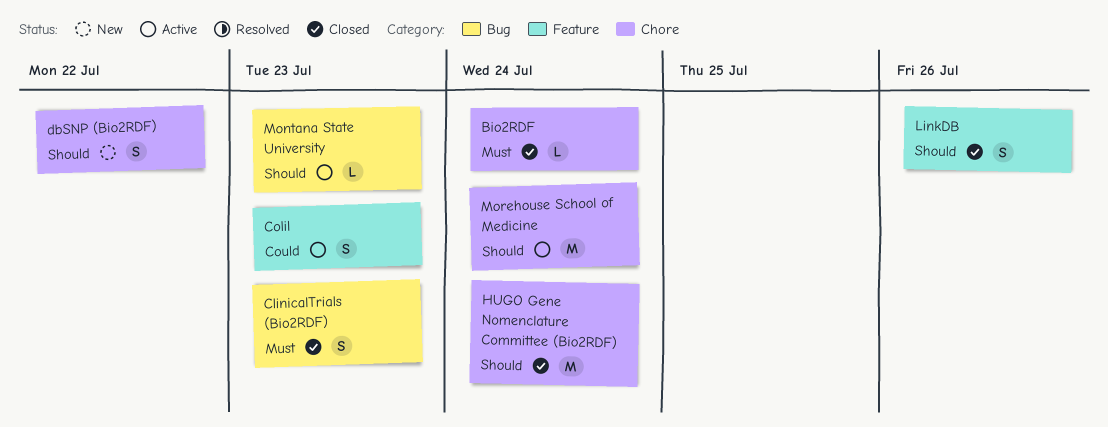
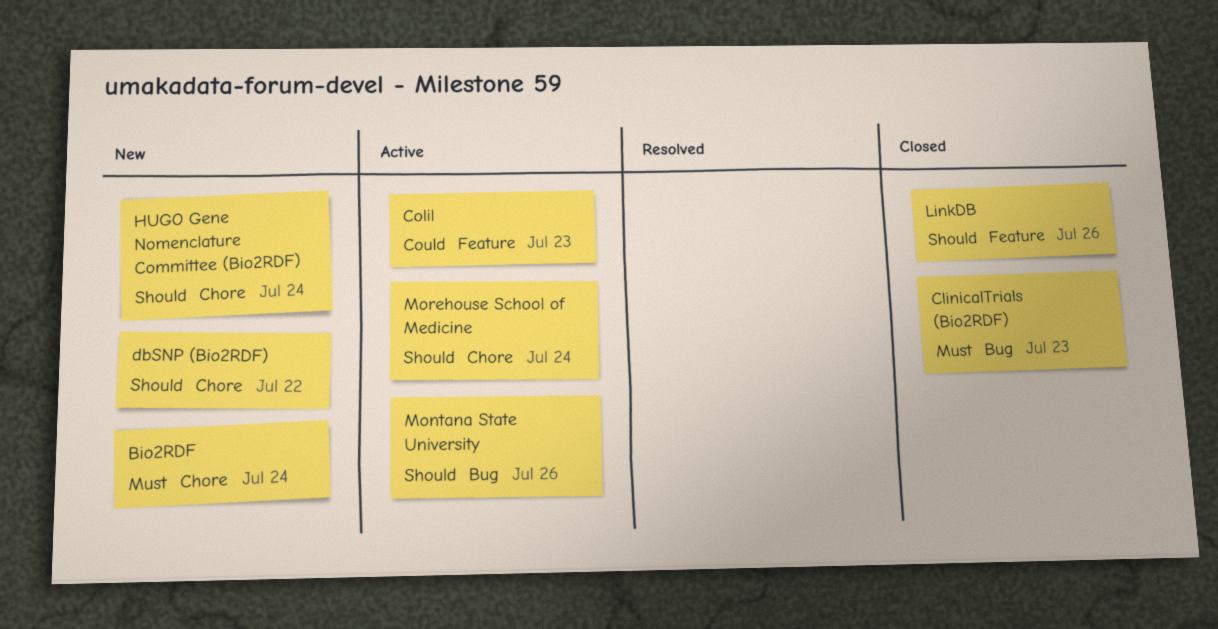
Bio2RDF, status: Closed -> New
HUGO Gene Nomenclature Committee (Bio2RDF), status: Closed -> New
Montana State University, due: Jul 23 -> Jul 26

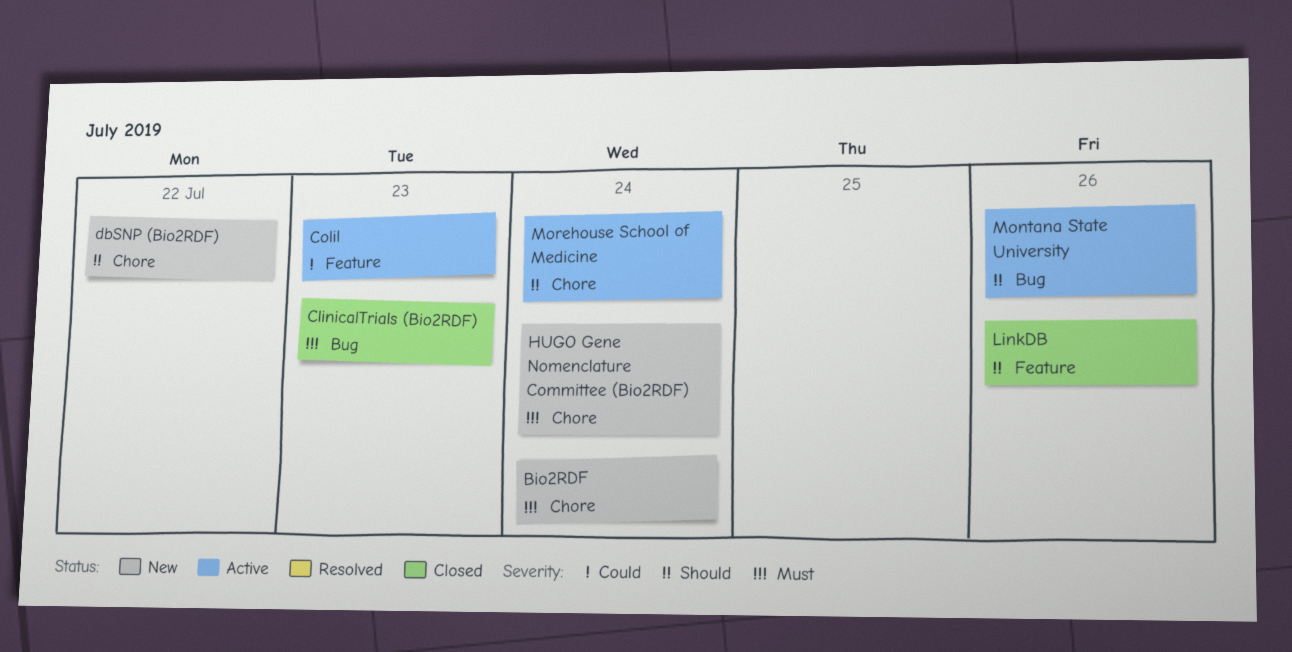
HUGO Gene Nomenclature Committee (Bio2RDF), priority: Should -> Must

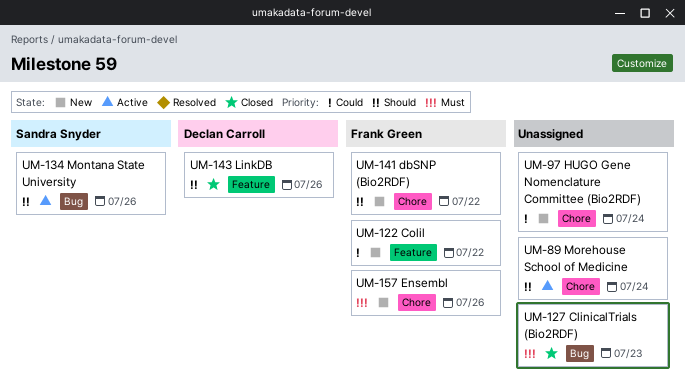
Bio2RDF: present -> none
Colil, status: Active -> New
Colil, due: Jul 23 -> Jul 22
Ensembl: none -> present
HUGO Gene Nomenclature Committee (Bio2RDF), priority: Must -> Could

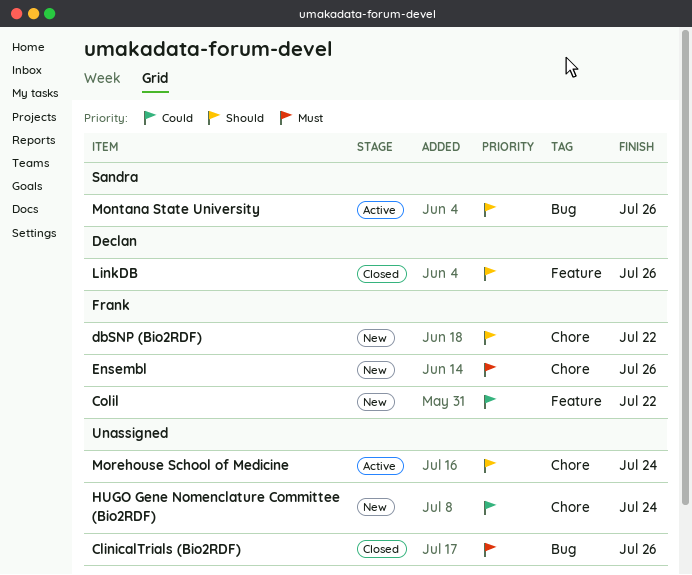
ClinicalTrials (Bio2RDF), due: Jul 23 -> Jul 26

